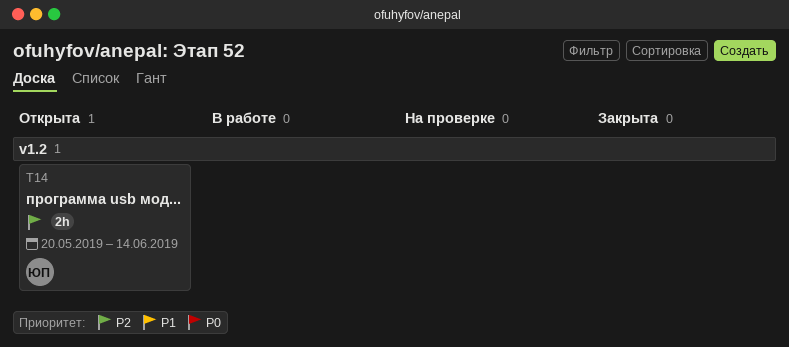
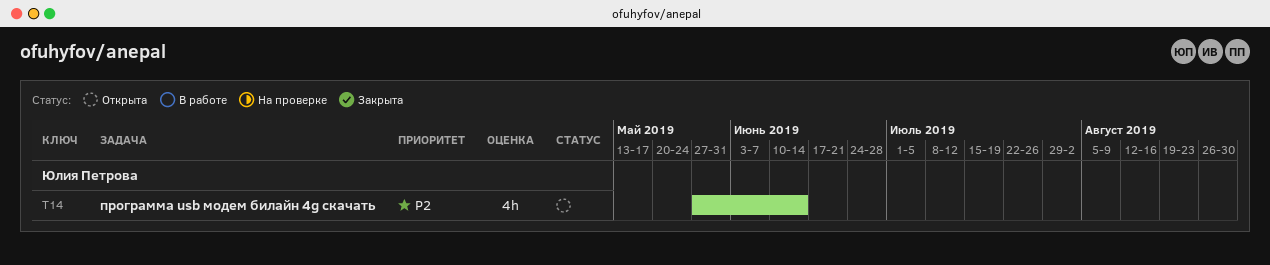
T14, estimate: 2h -> 4h
T14, start: May 20 -> May 27

